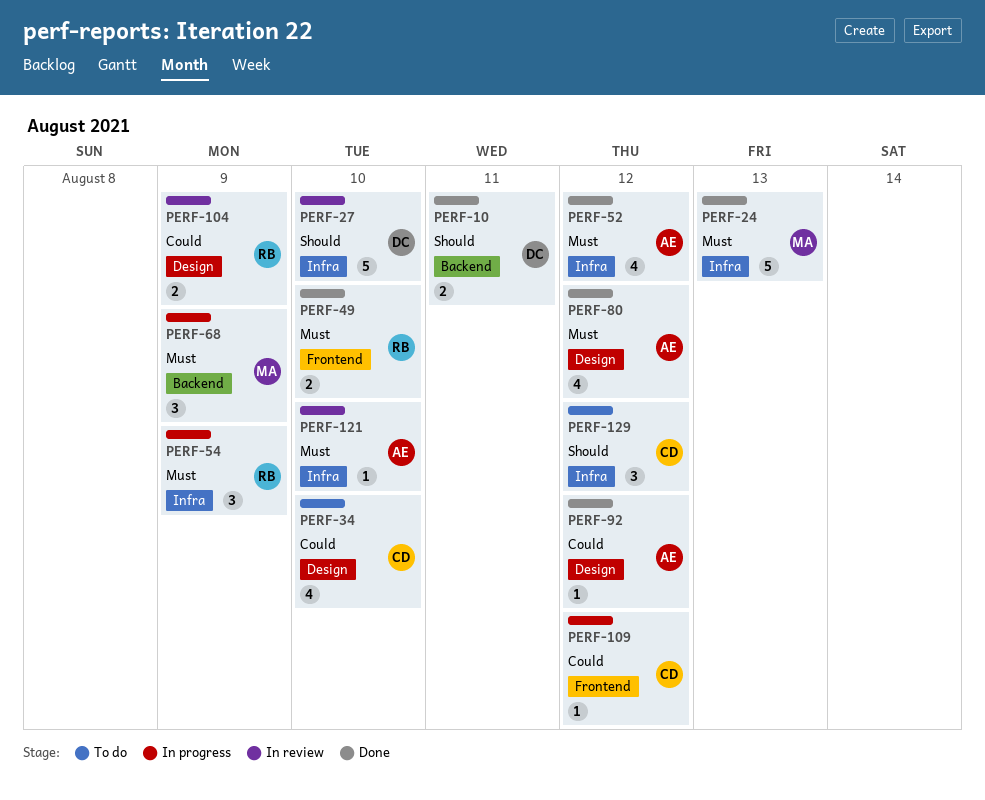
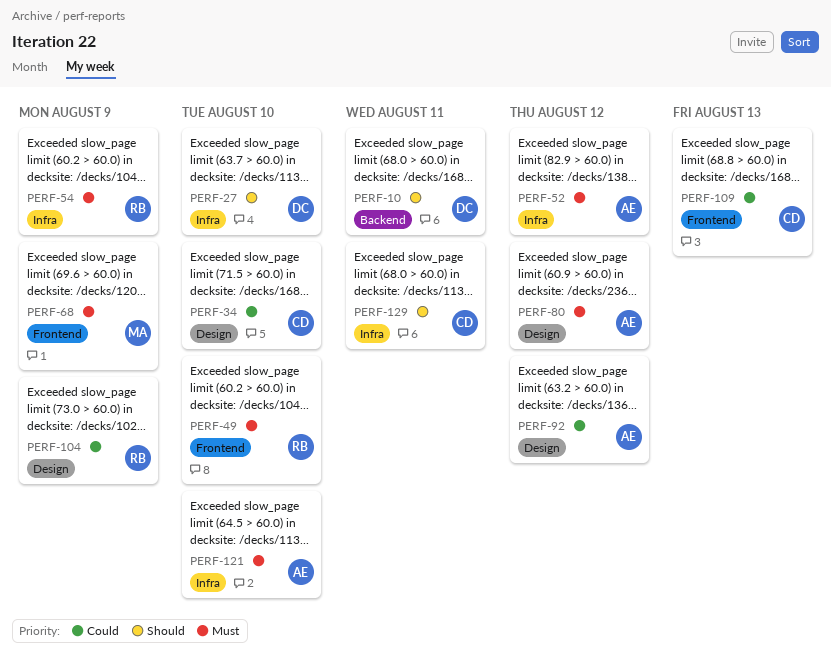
PERF-24: present -> none
PERF-68, label: Backend -> Frontend
PERF-109, due: Aug 12 -> Aug 13
PERF-129, due: Aug 12 -> Aug 11

